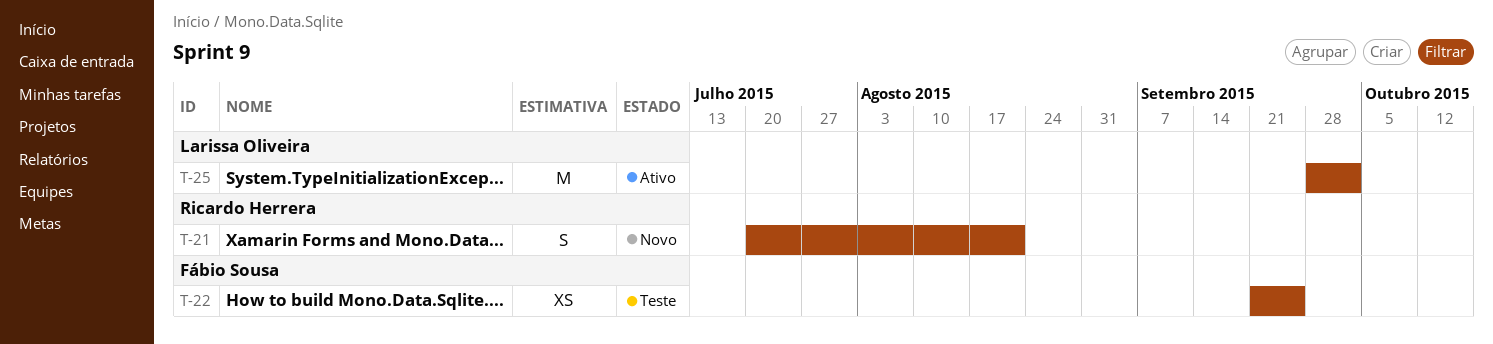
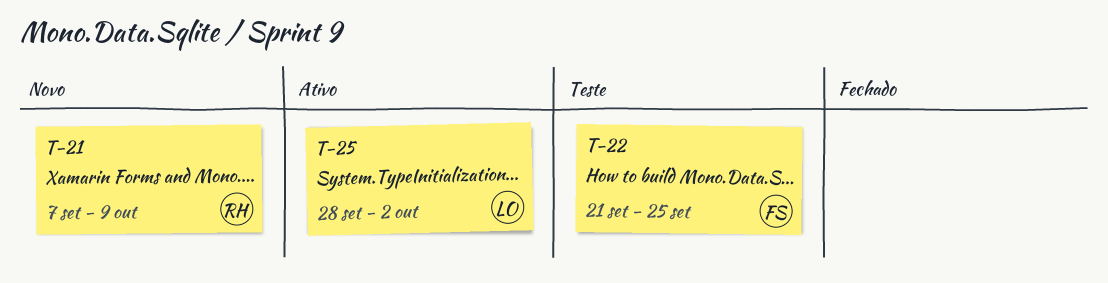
T-21, start: Jul 20 -> Sep 7
T-21, due: Aug 21 -> Oct 9

